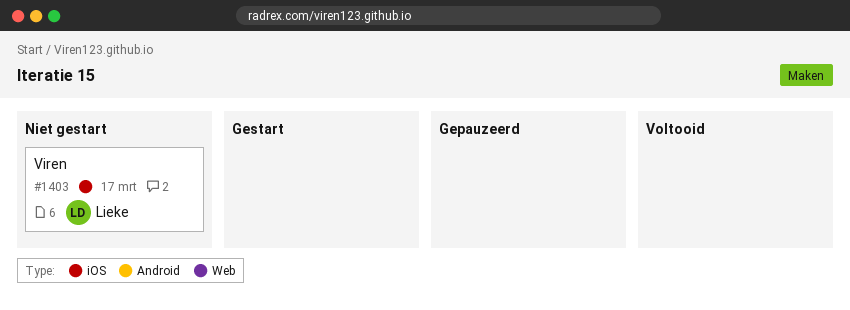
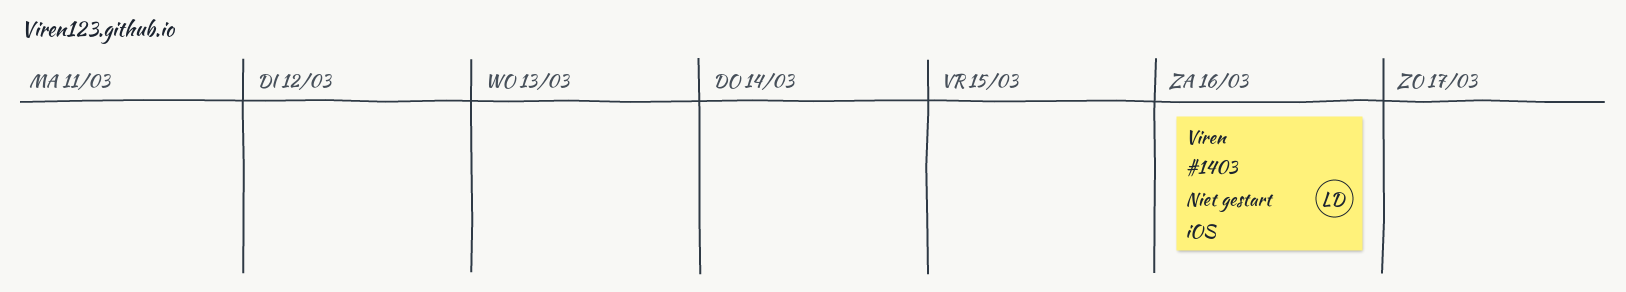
#1403, due: Mar 17 -> Mar 16

